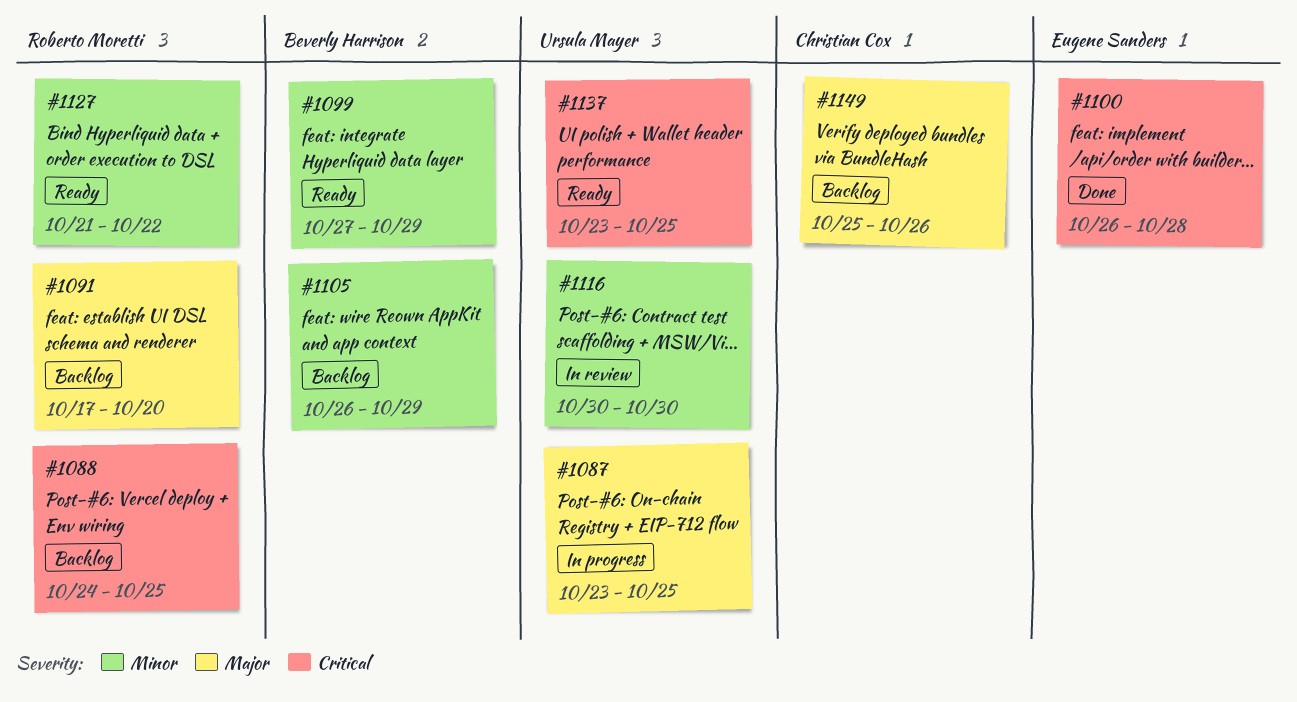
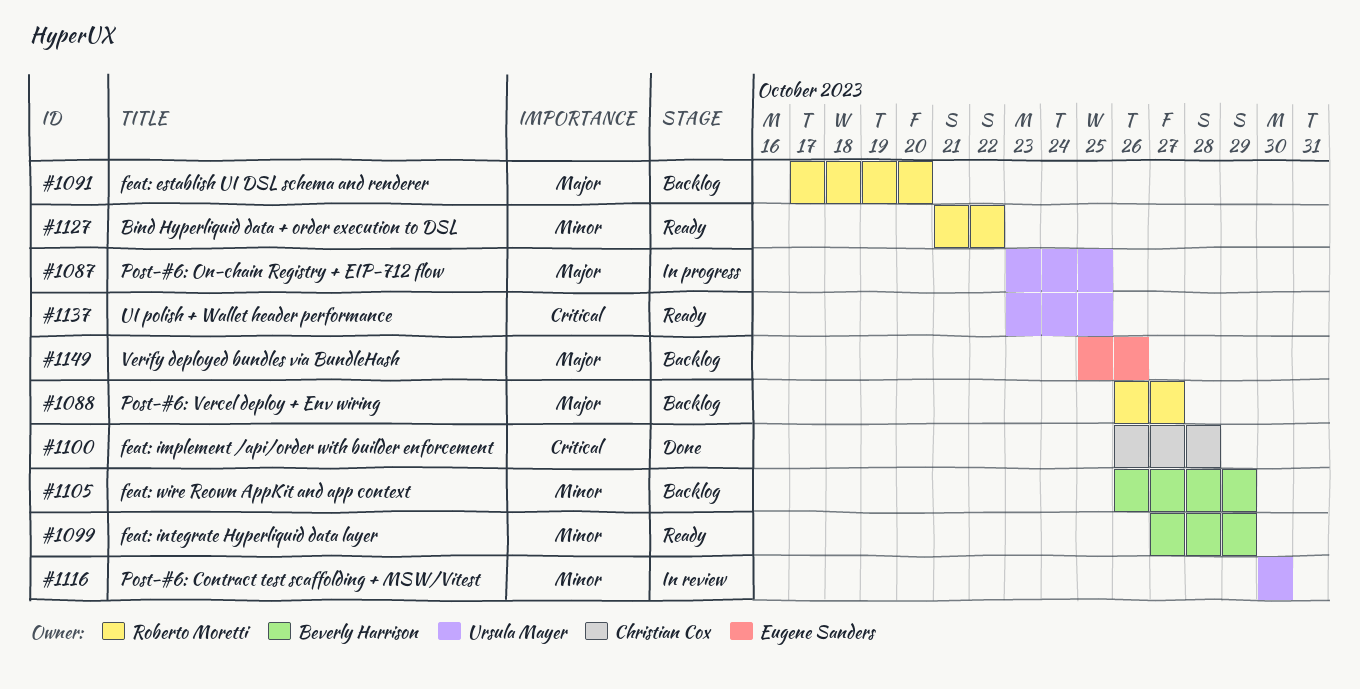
#1088, priority: Critical -> Major
#1088, start: Oct 24 -> Oct 26
#1088, due: Oct 25 -> Oct 27
#1100, owner: Eugene Sanders -> Christian Cox
#1149, owner: Christian Cox -> Eugene Sanders

